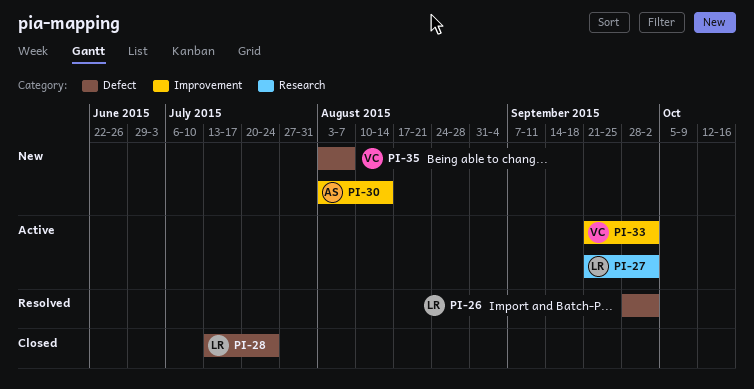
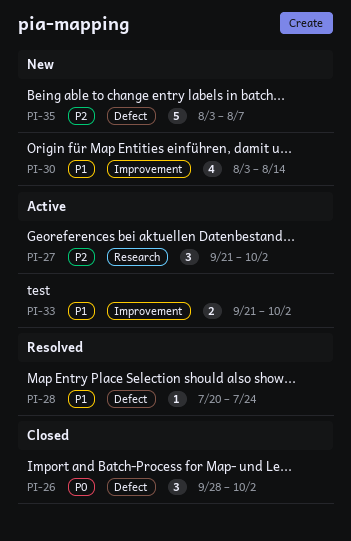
PI-26, status: Resolved -> Closed
PI-28, status: Closed -> Resolved
PI-28, start: Jul 13 -> Jul 20

